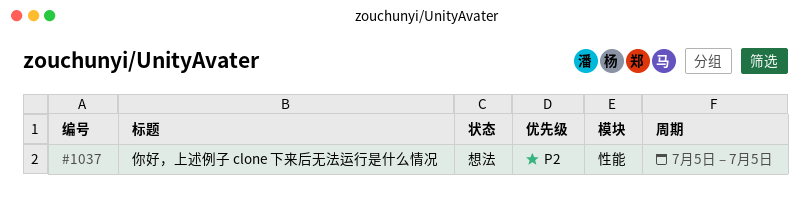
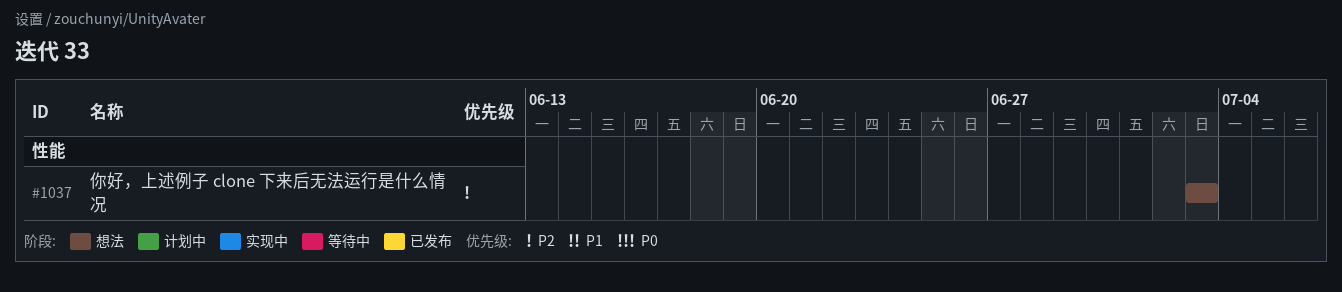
#1037, start: Jul 5 -> Jul 3
#1037, due: Jul 5 -> Jul 3

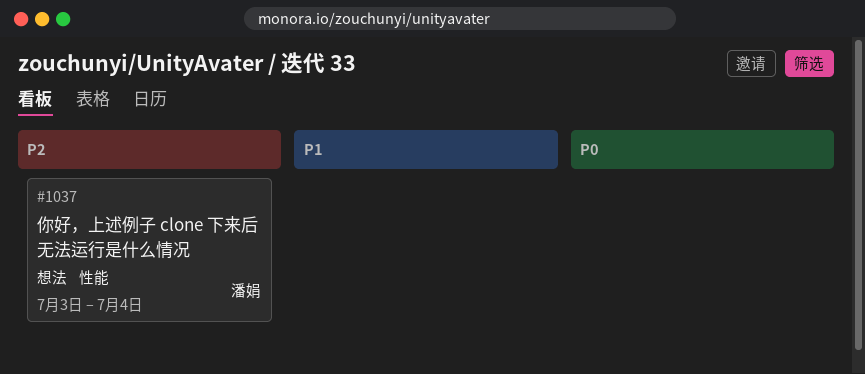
#1037, due: Jul 3 -> Jul 4

